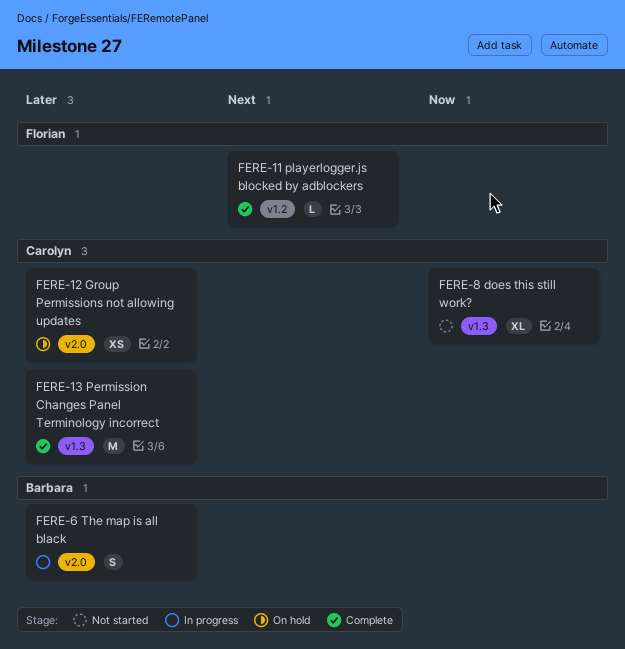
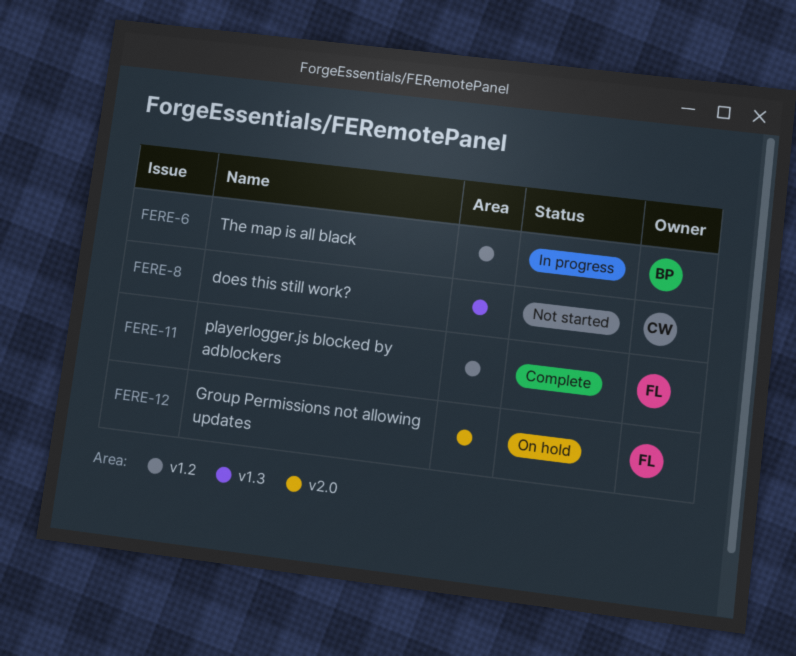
FERE-6, label: v2.0 -> v1.2
FERE-12, owner: Carolyn -> Florian
FERE-13: present -> none

